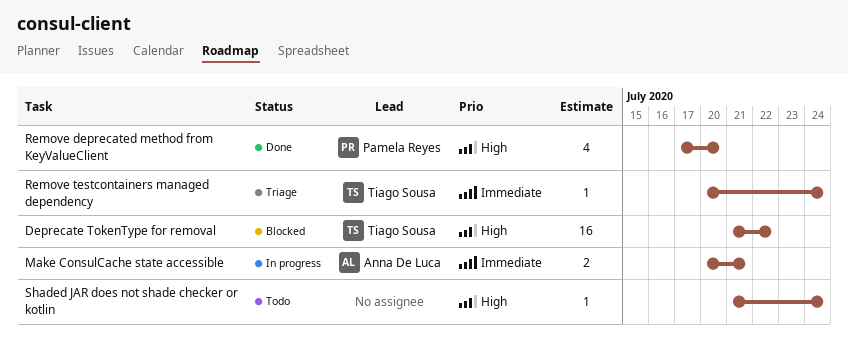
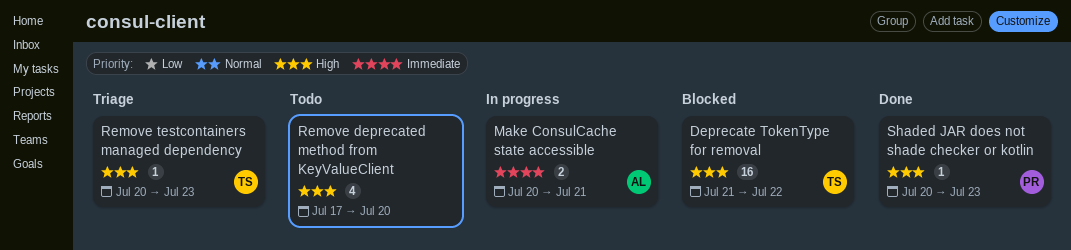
Remove deprecated method from KeyValueClient, status: Done -> Todo
Remove deprecated method from KeyValueClient, owner: Pamela Reyes -> none
Remove testcontainers managed dependency, priority: Immediate -> High
Remove testcontainers managed dependency, due: Jul 24 -> Jul 23
Shaded JAR does not shade checker or kotlin, status: Todo -> Done
Shaded JAR does not shade checker or kotlin, owner: none -> Pamela Reyes
Shaded JAR does not shade checker or kotlin, start: Jul 21 -> Jul 20
Shaded JAR does not shade checker or kotlin, due: Jul 24 -> Jul 23

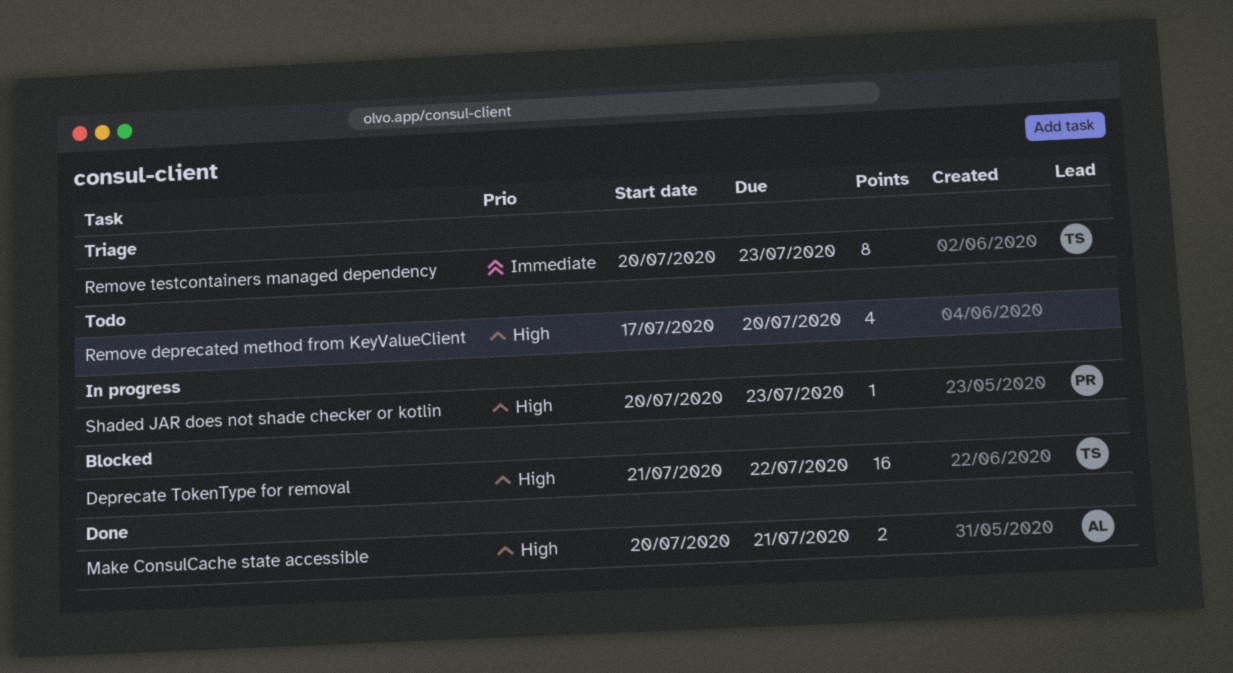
Make ConsulCache state accessible, status: In progress -> Done
Make ConsulCache state accessible, priority: Immediate -> High
Remove testcontainers managed dependency, priority: High -> Immediate
Remove testcontainers managed dependency, estimate: 1 -> 8
Shaded JAR does not shade checker or kotlin, status: Done -> In progress

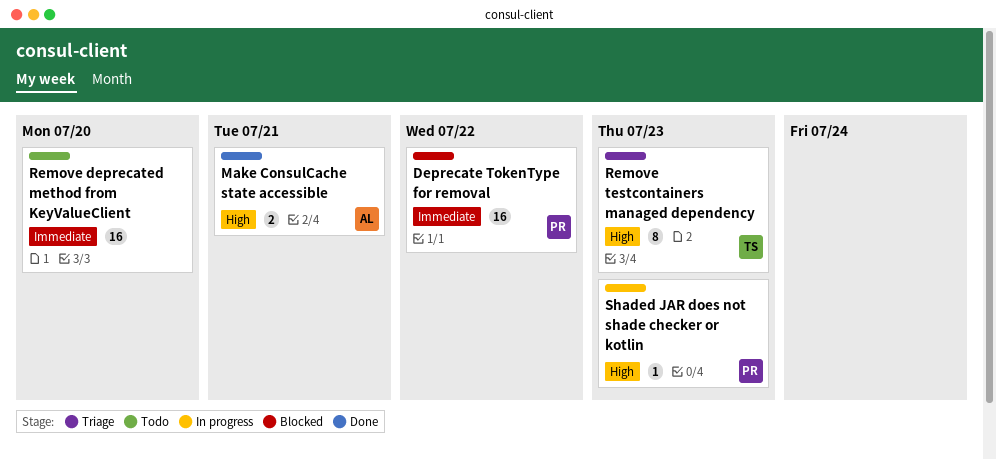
Deprecate TokenType for removal, owner: TS -> PR
Deprecate TokenType for removal, priority: High -> Immediate
Remove deprecated method from KeyValueClient, priority: High -> Immediate
Remove deprecated method from KeyValueClient, estimate: 4 -> 16
Remove testcontainers managed dependency, priority: Immediate -> High

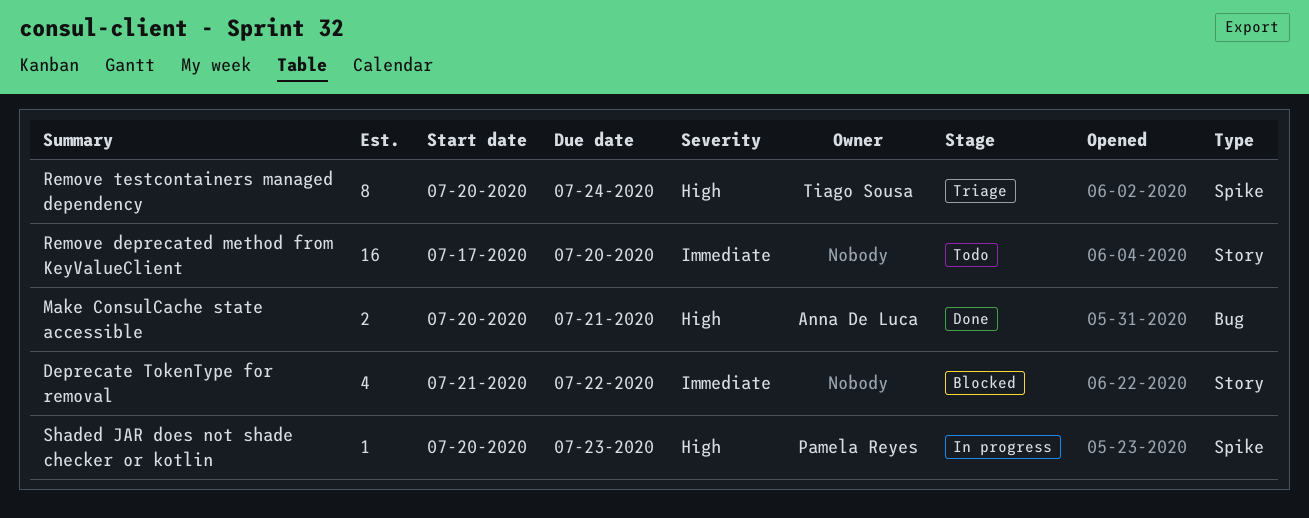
Deprecate TokenType for removal, owner: Pamela Reyes -> none
Deprecate TokenType for removal, estimate: 16 -> 4
Remove testcontainers managed dependency, due: Jul 23 -> Jul 24

